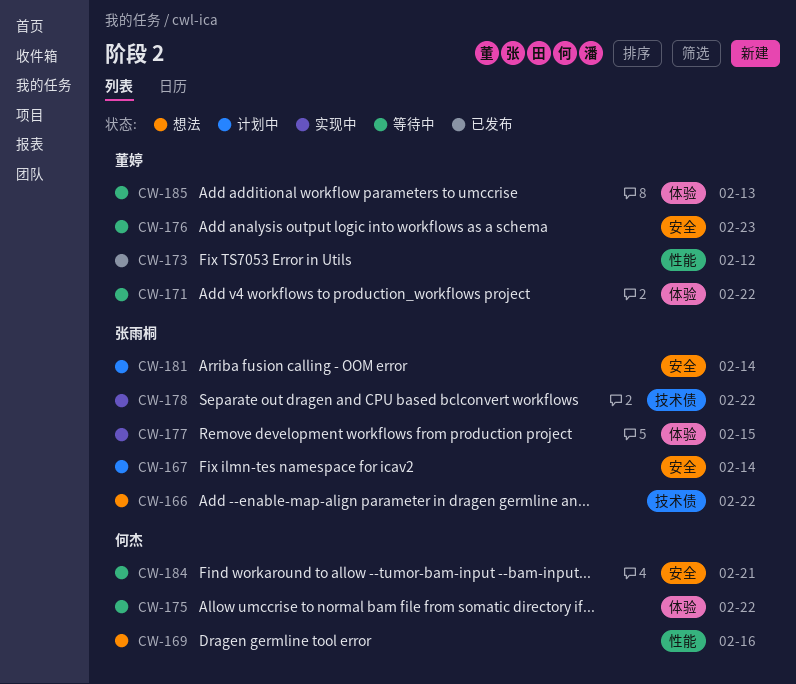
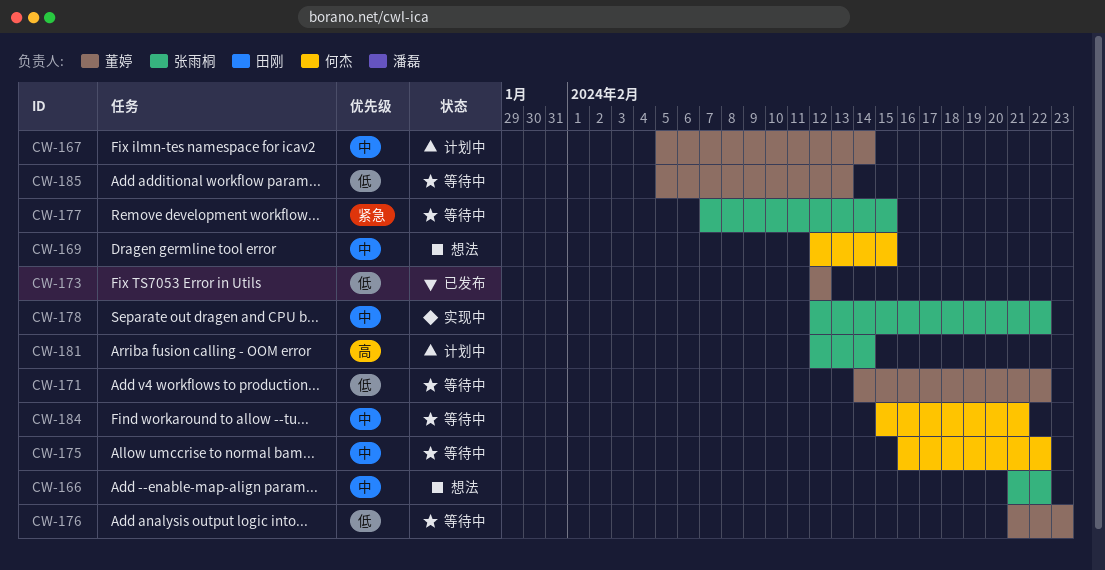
CW-167, owner: 张雨桐 -> 董婷
CW-169, due: Feb 16 -> Feb 15
CW-177, status: 实现中 -> 等待中

